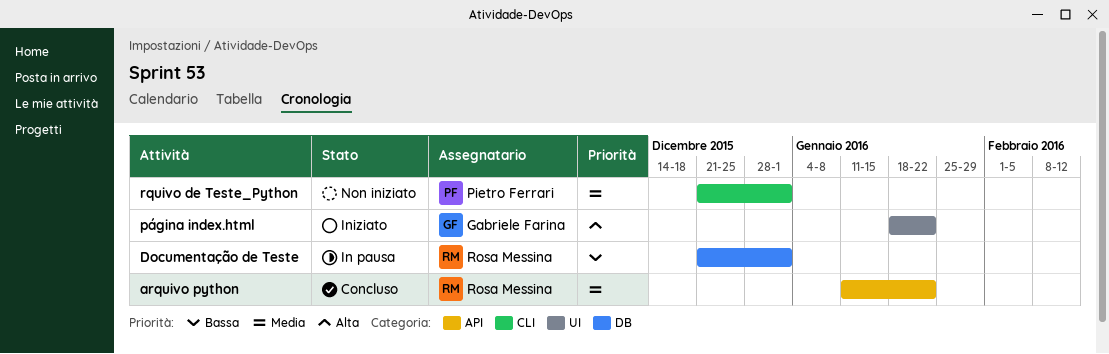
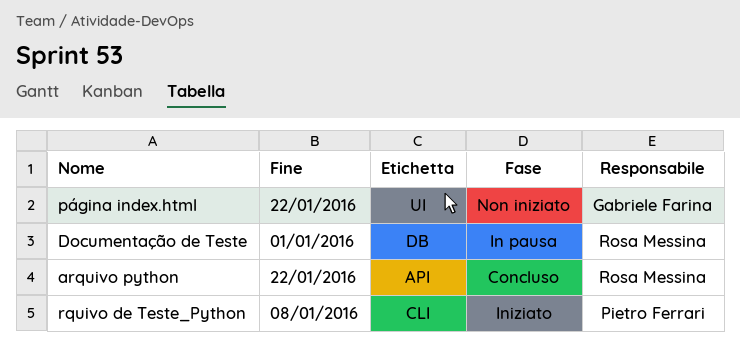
página index.html, status: Iniziato -> Non iniziato
rquivo de Teste_Python, status: Non iniziato -> Iniziato
rquivo de Teste_Python, due: Jan 1 -> Jan 8

